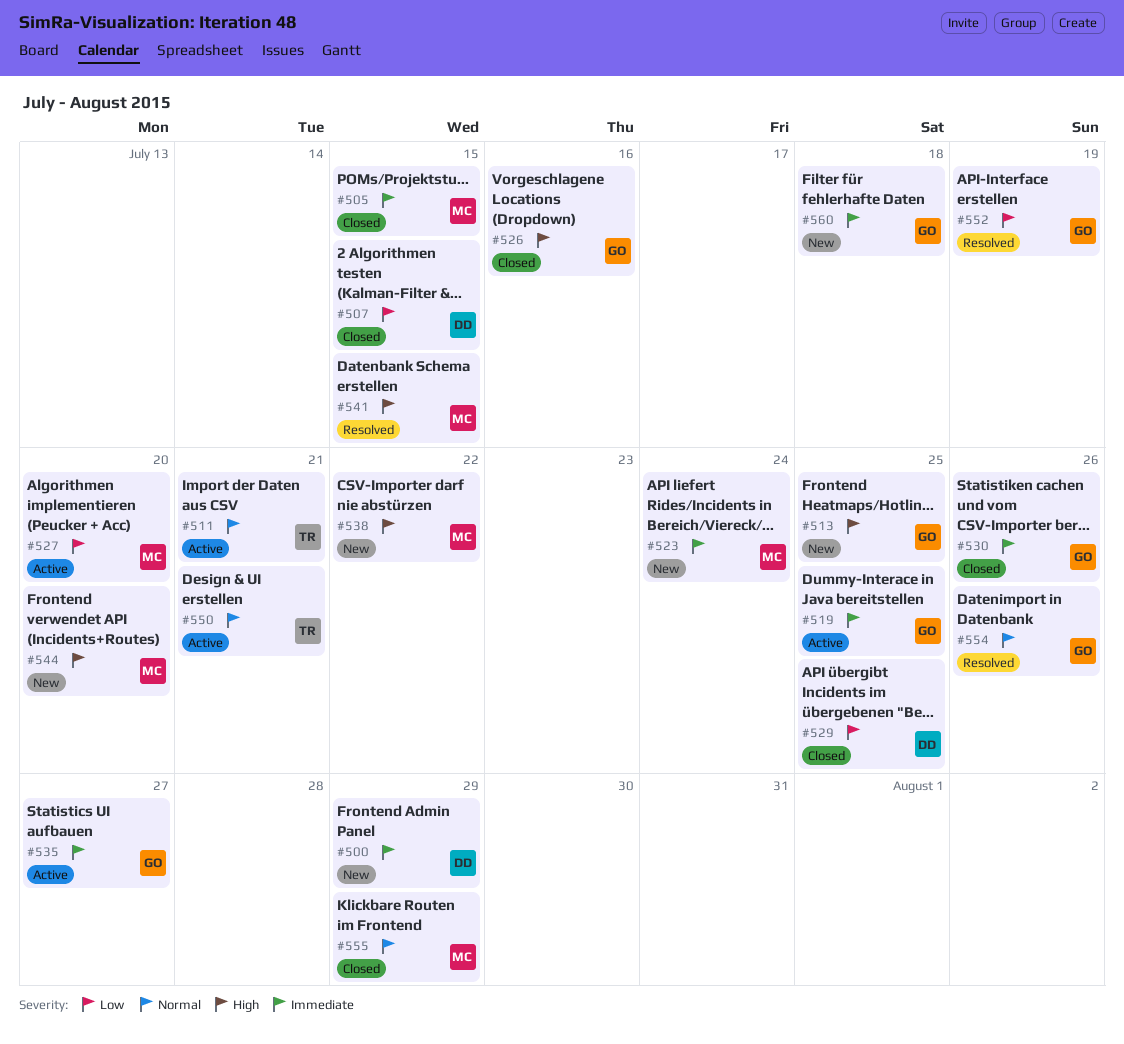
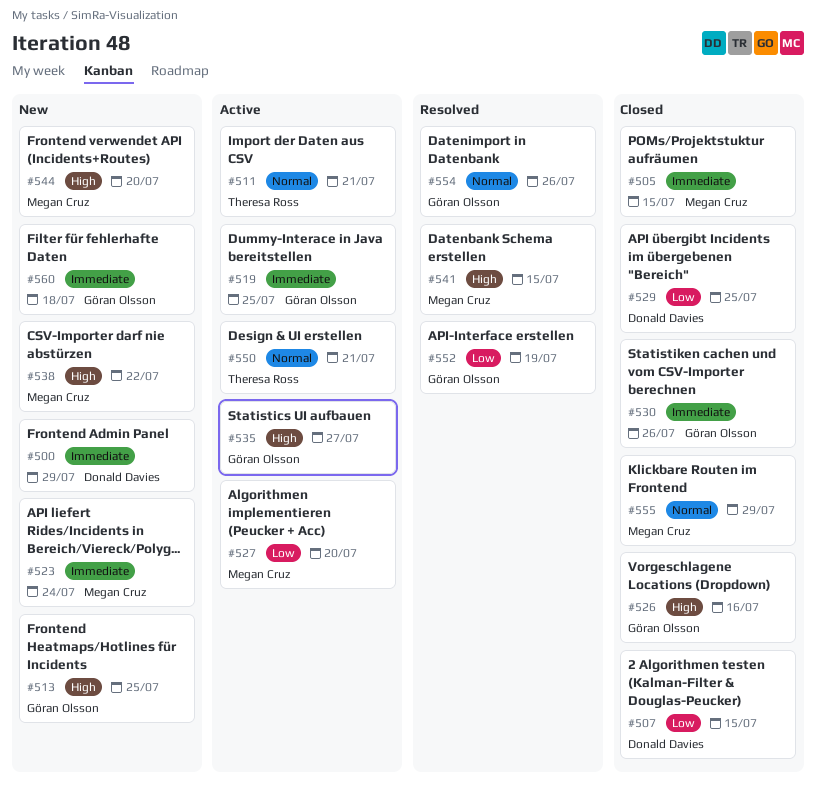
#535, priority: Immediate -> High

